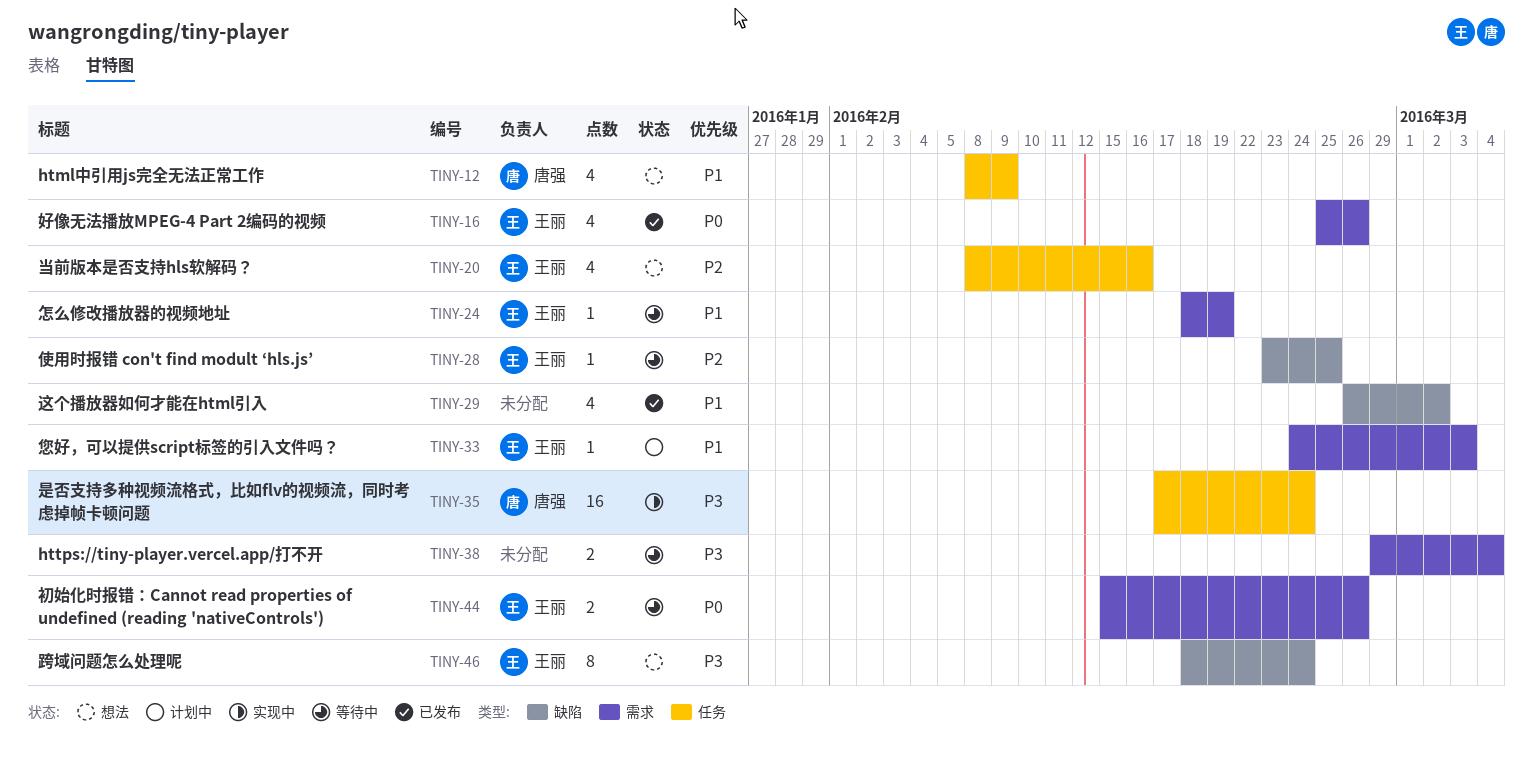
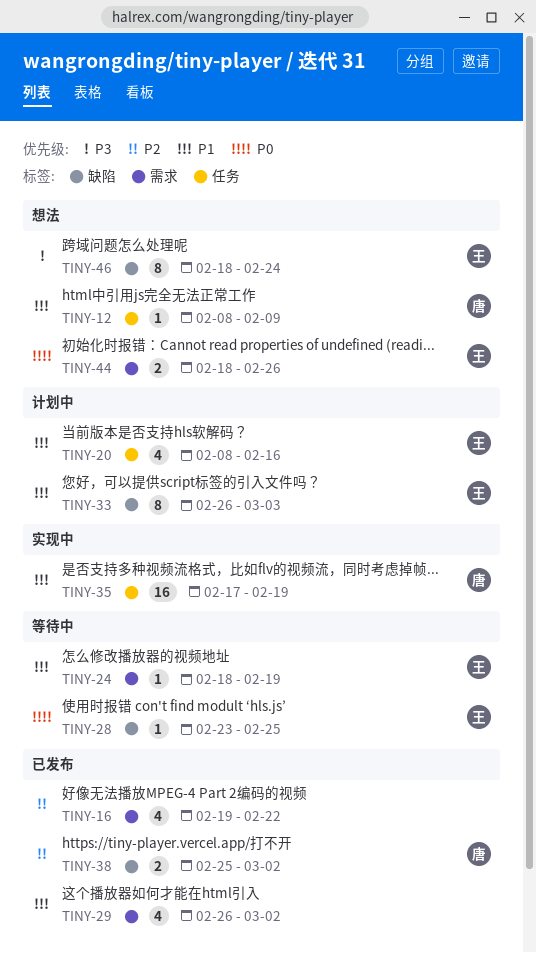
TINY-12, estimate: 4 -> 1
TINY-16, owner: 王丽 -> none
TINY-16, priority: P0 -> P2
TINY-16, start: Feb 25 -> Feb 19
TINY-16, due: Feb 26 -> Feb 22
TINY-20, status: 想法 -> 计划中
TINY-20, priority: P2 -> P1
TINY-28, priority: P2 -> P0
TINY-29, label: 缺陷 -> 需求
TINY-33, label: 需求 -> 缺陷
TINY-33, estimate: 1 -> 8
TINY-33, start: Feb 24 -> Feb 26
TINY-35, priority: P3 -> P1
TINY-35, due: Feb 24 -> Feb 19
TINY-38, status: 等待中 -> 已发布
TINY-38, owner: none -> 唐强
TINY-38, priority: P3 -> P2
TINY-38, label: 需求 -> 缺陷
TINY-38, start: Feb 29 -> Feb 25
TINY-38, due: Mar 4 -> Mar 2
TINY-44, status: 等待中 -> 想法
TINY-44, start: Feb 15 -> Feb 18

